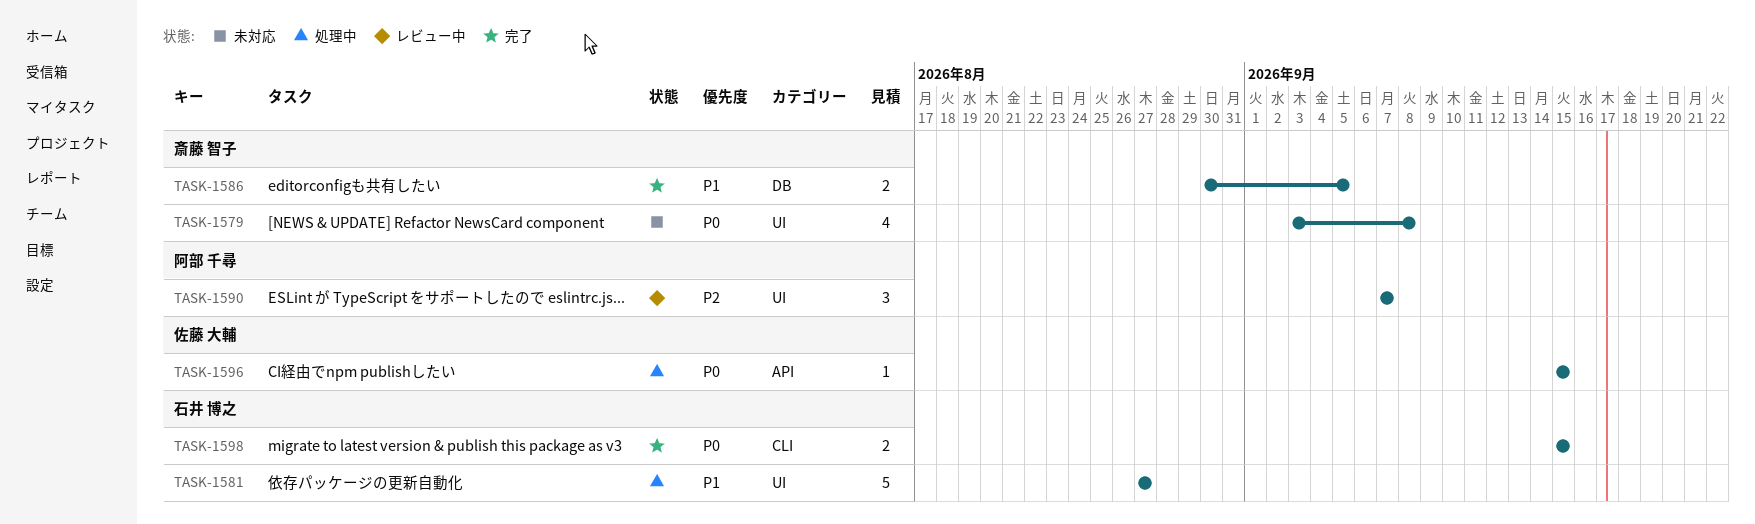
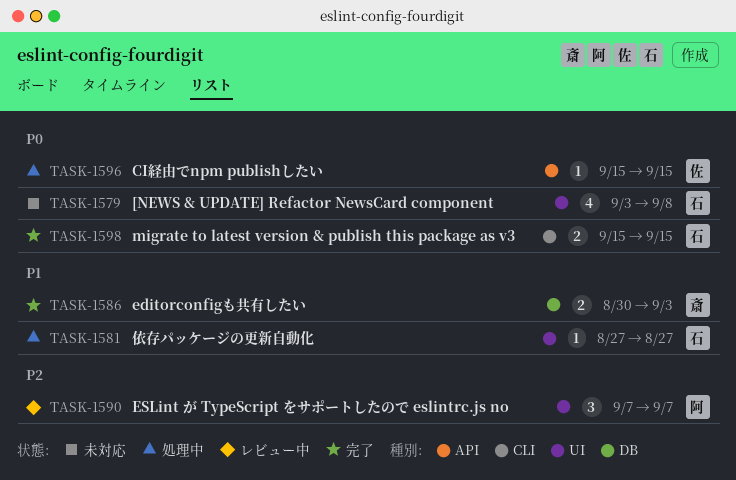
TASK-1579, owner: 斎藤 智子 -> 石井 博之
TASK-1581, estimate: 5 -> 1
TASK-1586, due: Sep 5 -> Sep 3

